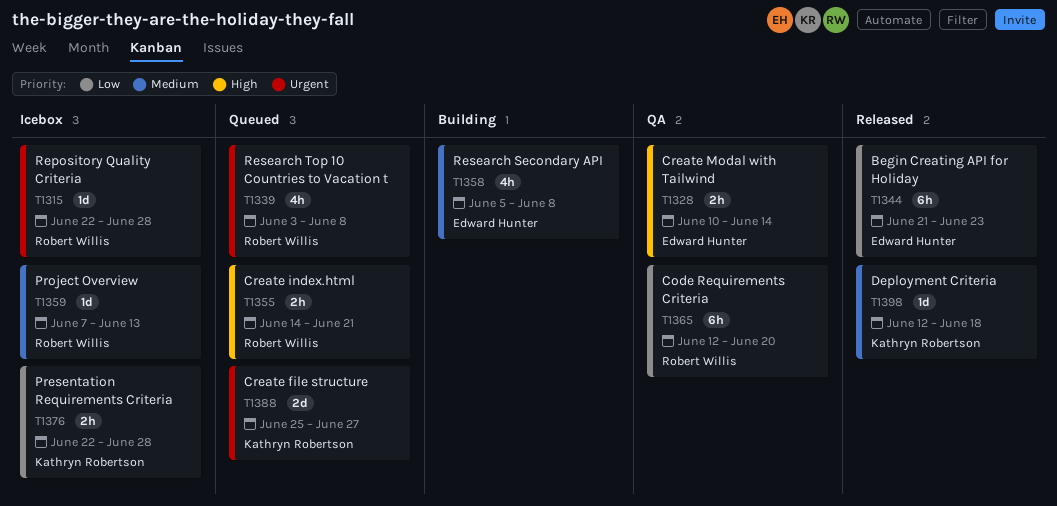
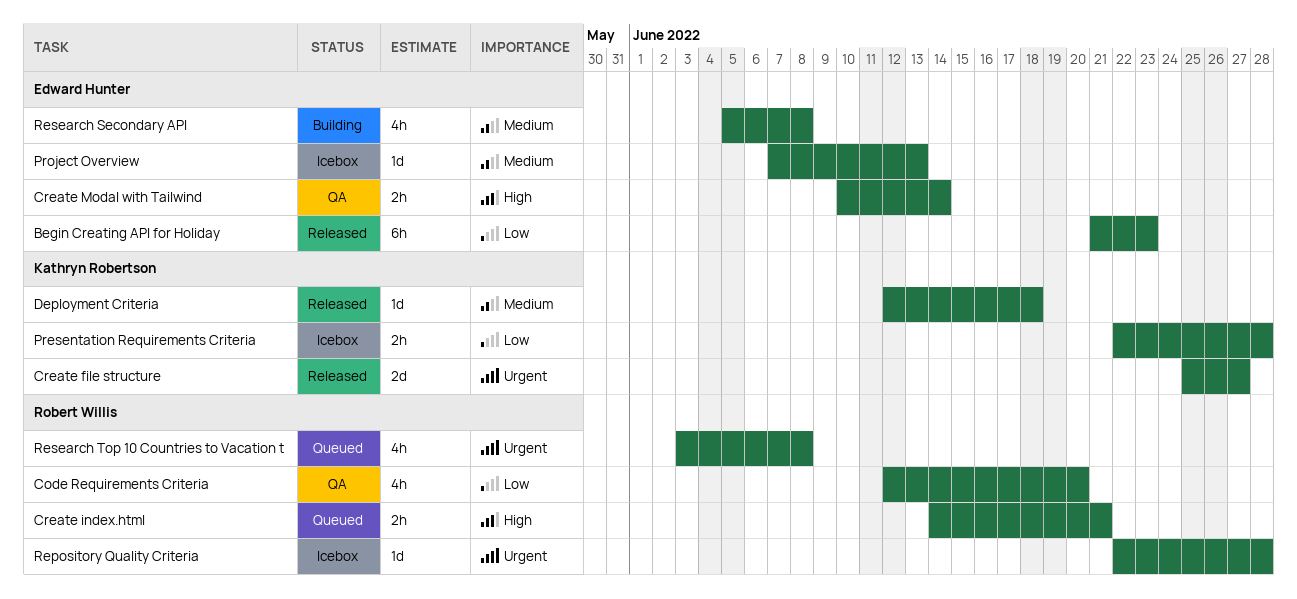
Code Requirements Criteria, estimate: 6h -> 4h
Create file structure, status: Queued -> Released
Project Overview, owner: Robert Willis -> Edward Hunter

